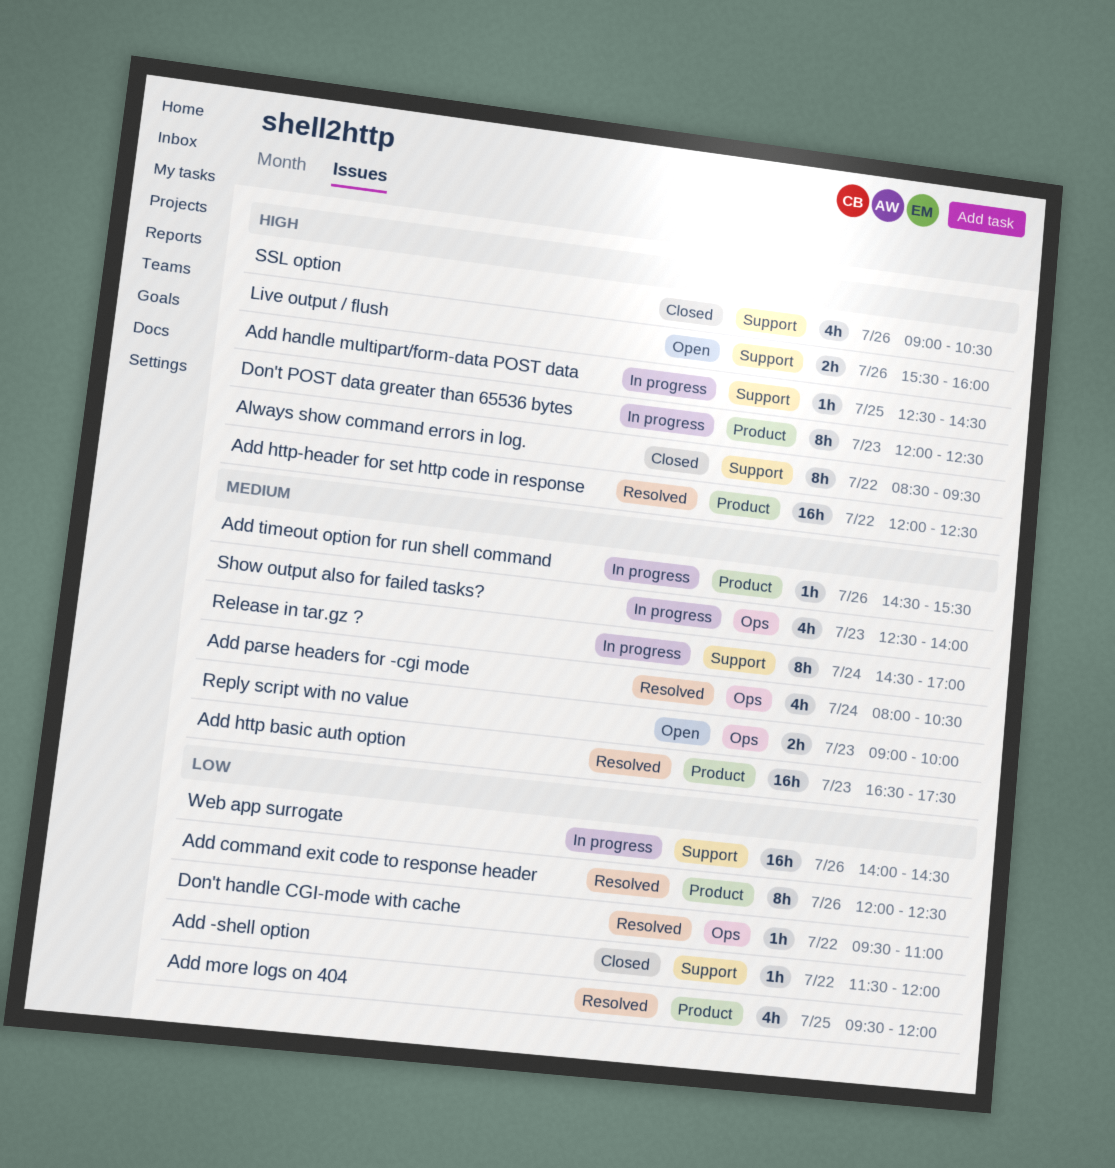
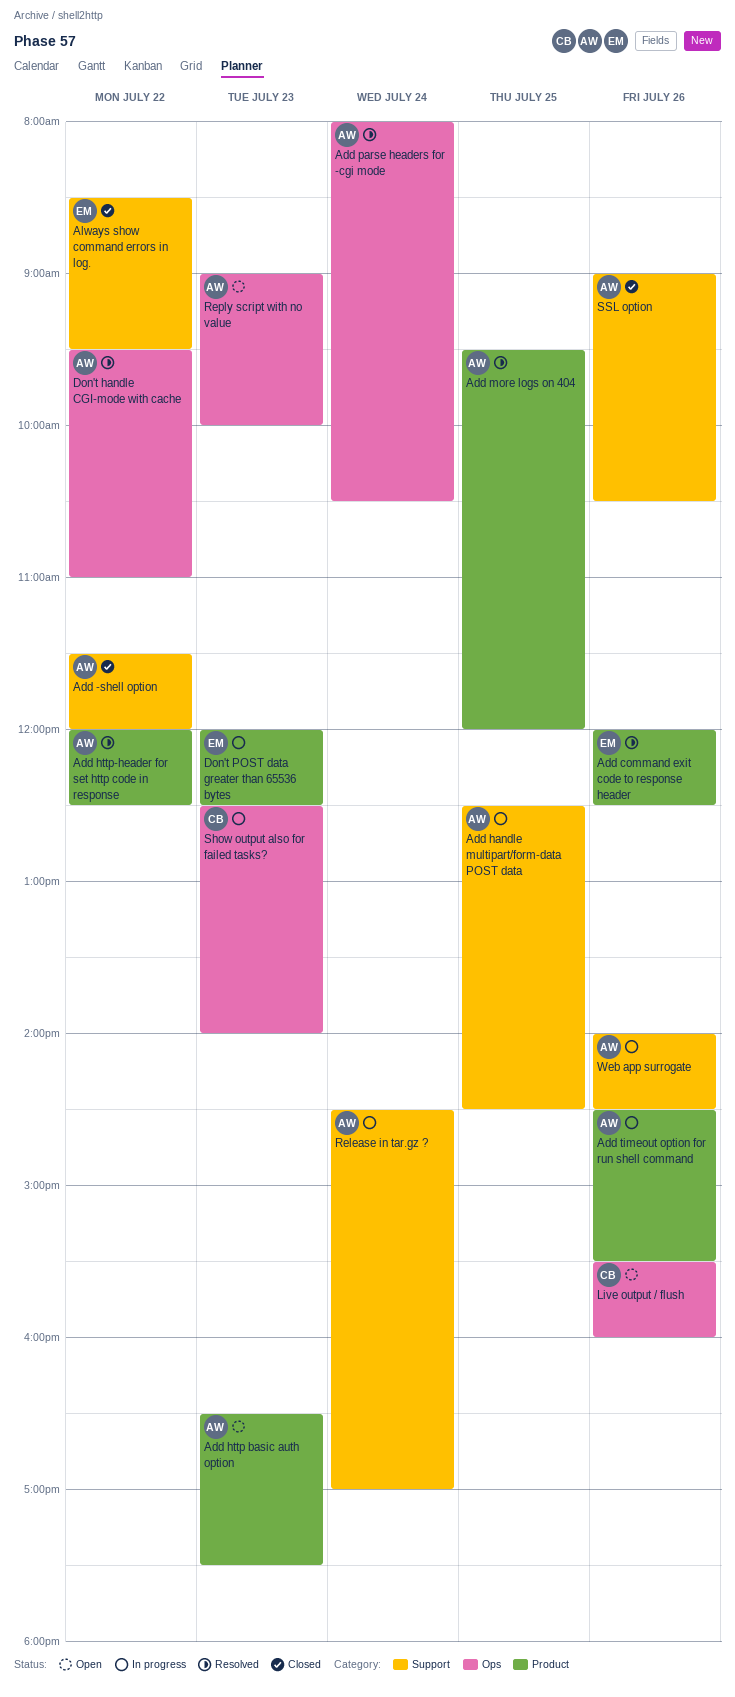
Add http basic auth option, status: Resolved -> Open
Live output / flush, label: Support -> Ops

